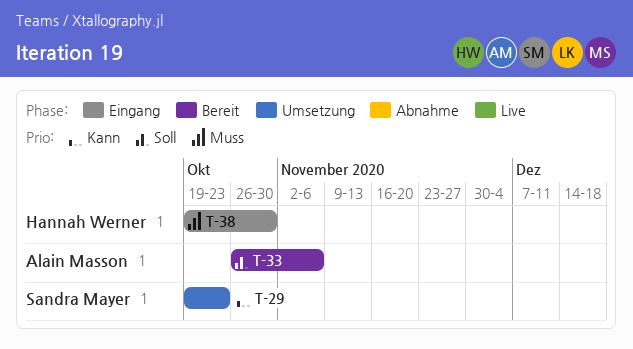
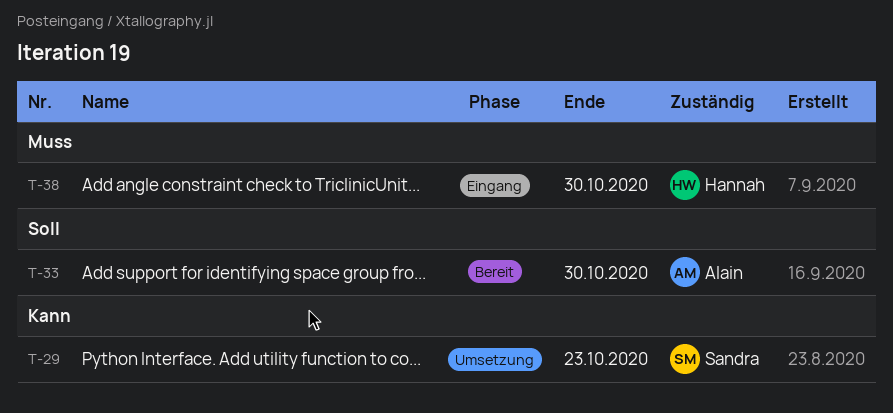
T-33, due: Nov 6 -> Oct 30

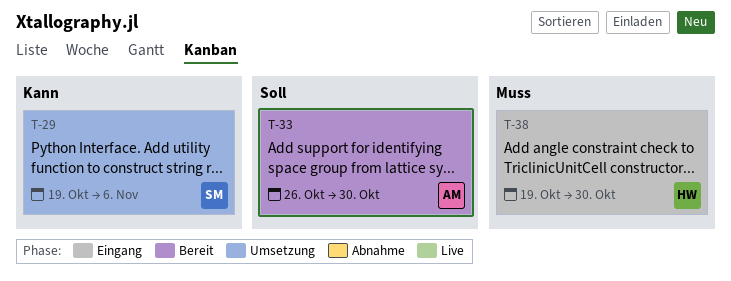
T-29, due: Oct 23 -> Nov 6

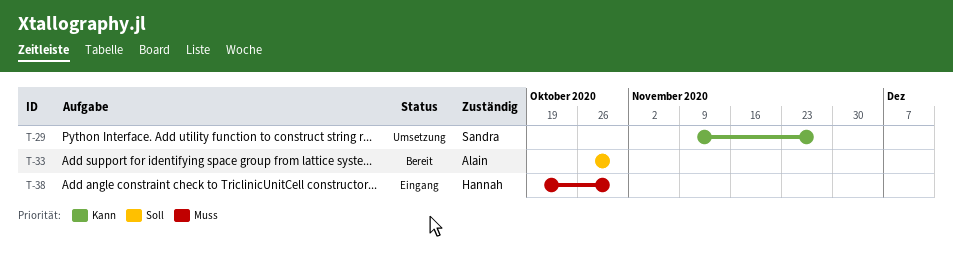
T-29, start: Oct 19 -> Nov 9
T-29, due: Nov 6 -> Nov 27

